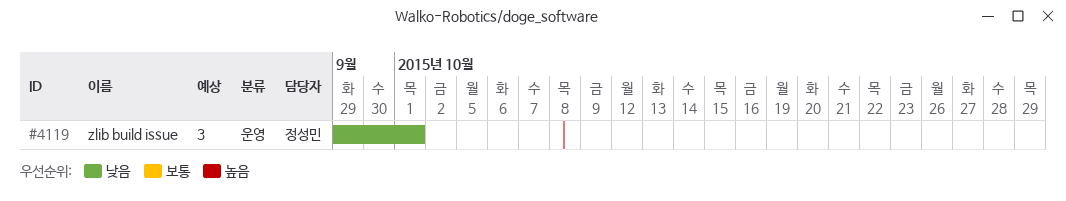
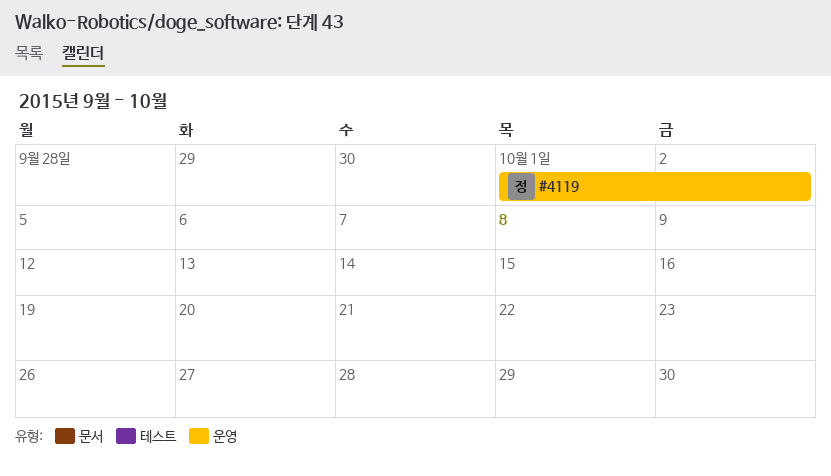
#4119, start: Sep 29 -> Oct 1
#4119, due: Oct 1 -> Oct 2

